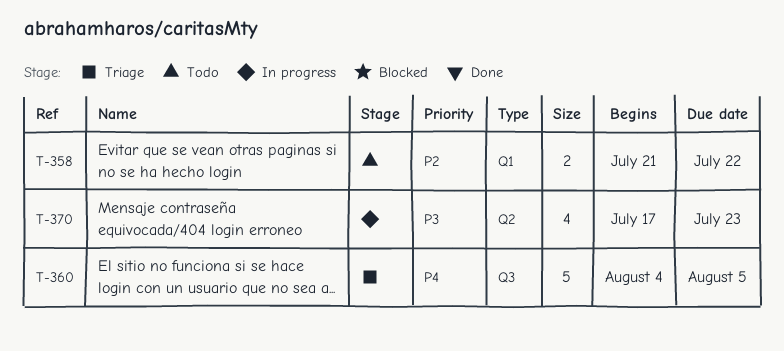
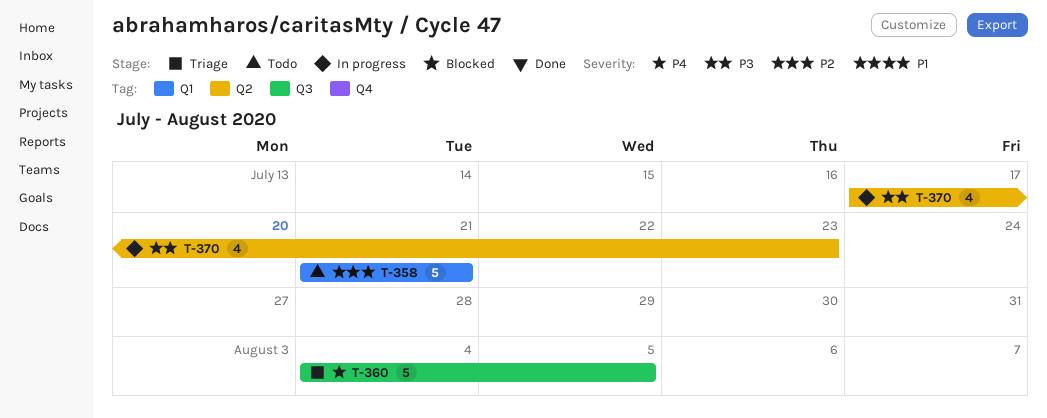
T-358, estimate: 2 -> 5
T-358, due: Jul 22 -> Jul 21

